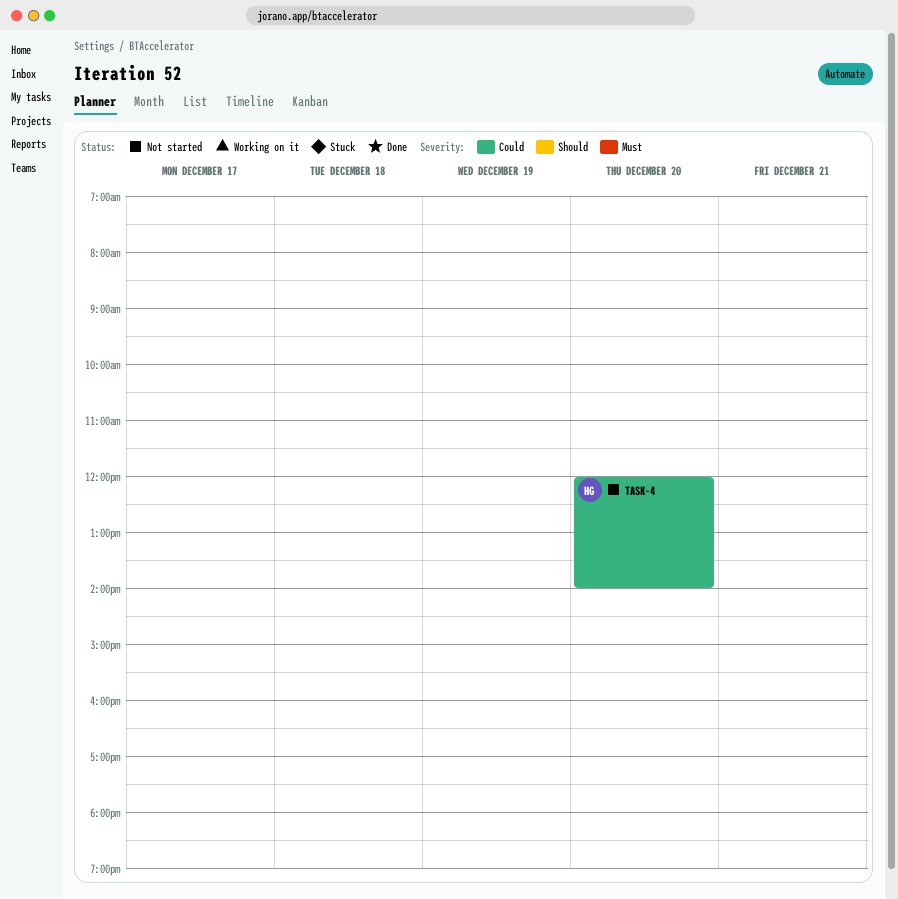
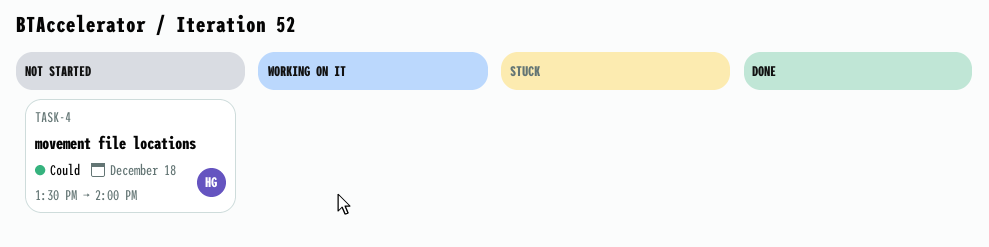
TASK-4, day: Dec 20 -> Dec 18
TASK-4, begins: 12:00 -> 13:30

